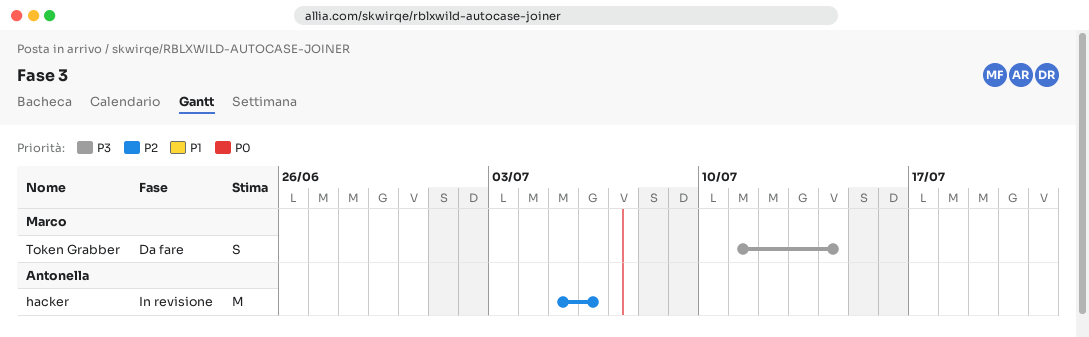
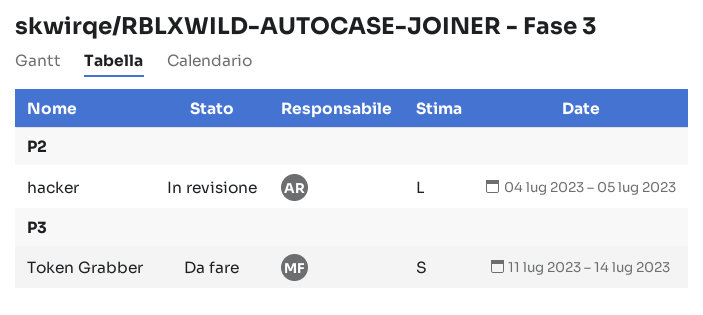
hacker, estimate: M -> L
hacker, start: Jul 5 -> Jul 4
hacker, due: Jul 6 -> Jul 5

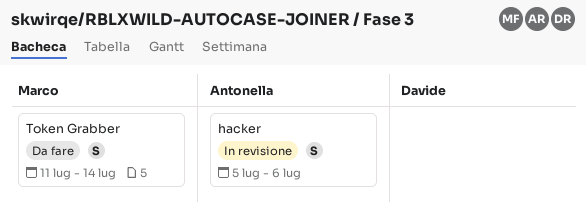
hacker, estimate: L -> S
hacker, start: Jul 4 -> Jul 5
hacker, due: Jul 5 -> Jul 6

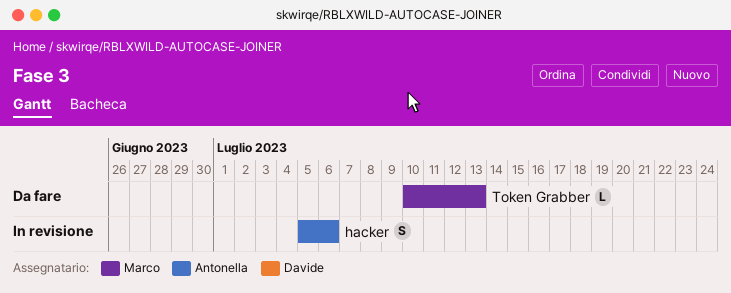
Token Grabber, estimate: S -> L
Token Grabber, start: Jul 11 -> Jul 10
Token Grabber, due: Jul 14 -> Jul 13

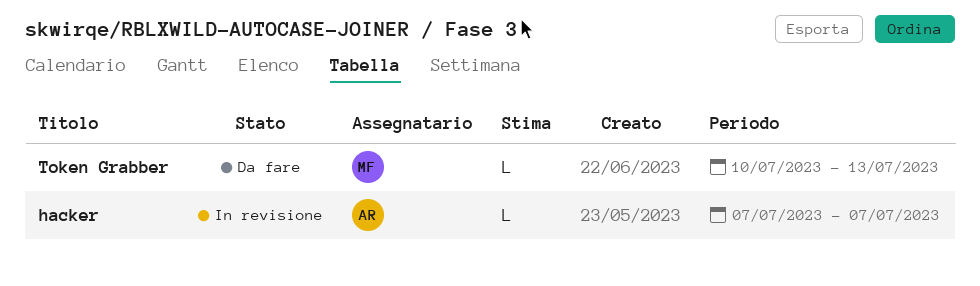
hacker, estimate: S -> L
hacker, start: Jul 5 -> Jul 7
hacker, due: Jul 6 -> Jul 7

